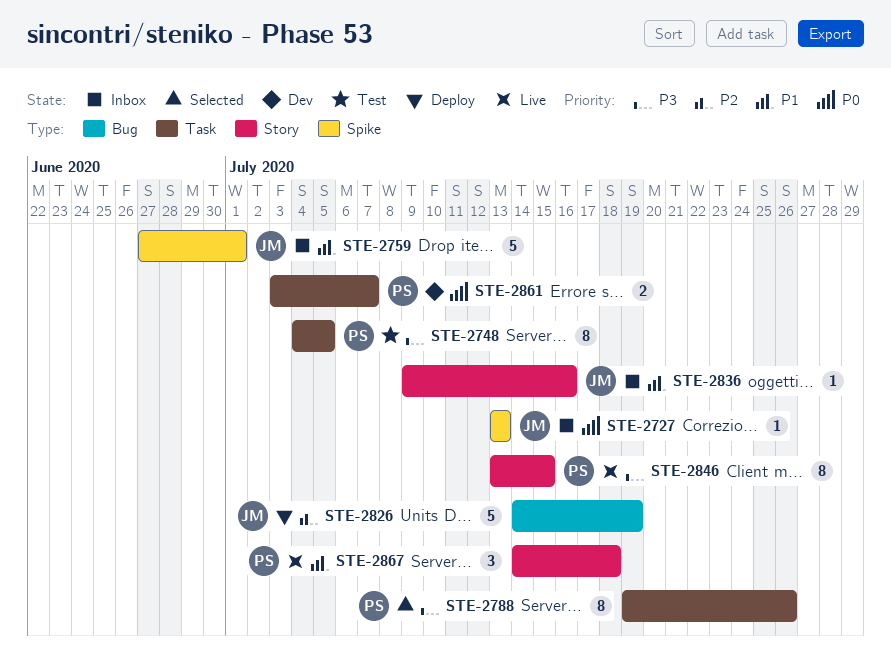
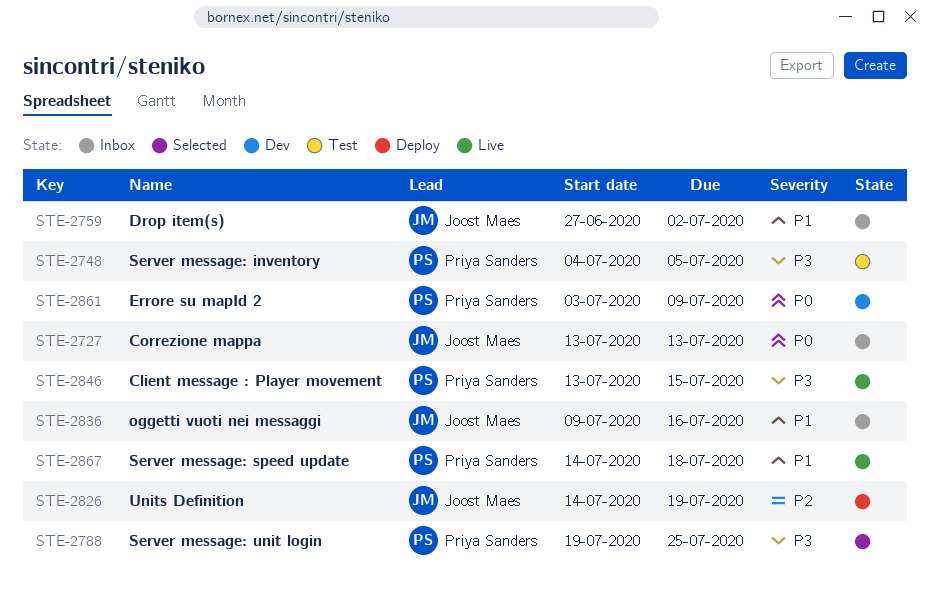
STE-2759, due: Jul 1 -> Jul 2
STE-2788, due: Jul 26 -> Jul 25
STE-2861, due: Jul 7 -> Jul 9

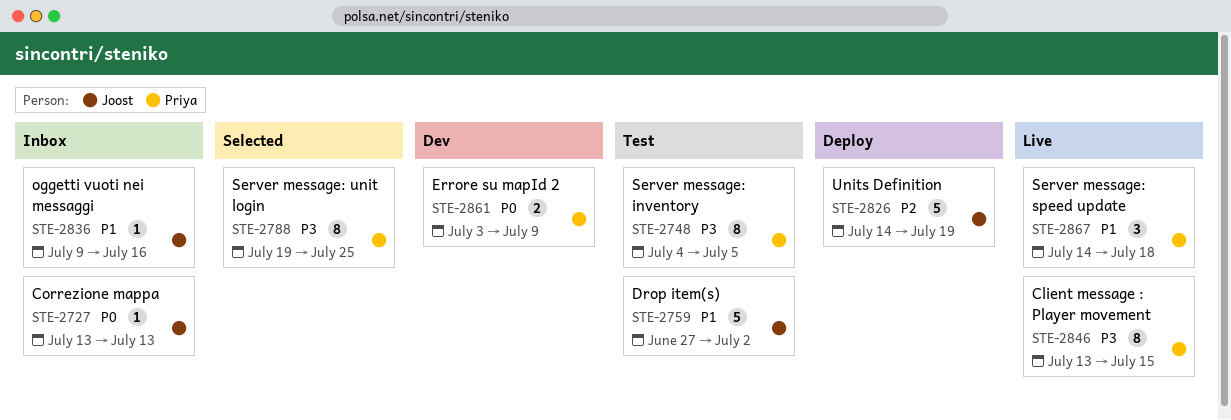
STE-2759, status: Inbox -> Test

